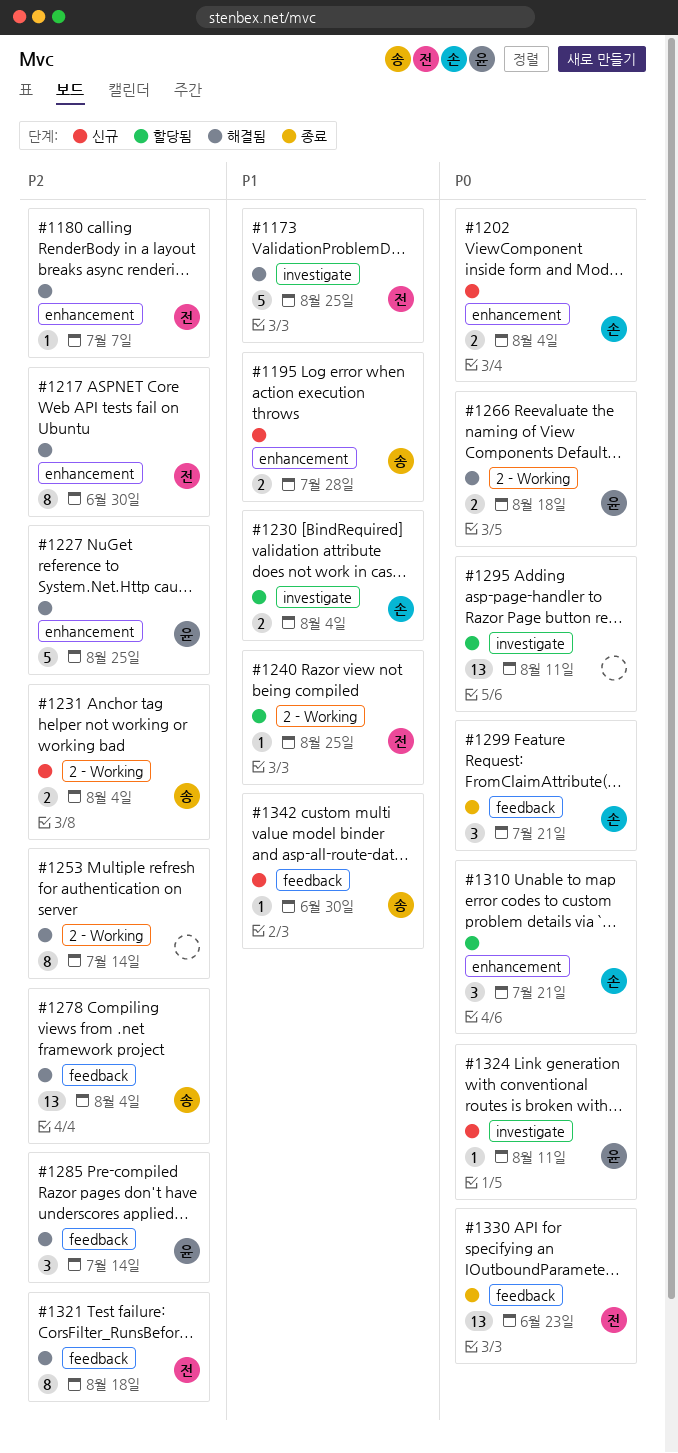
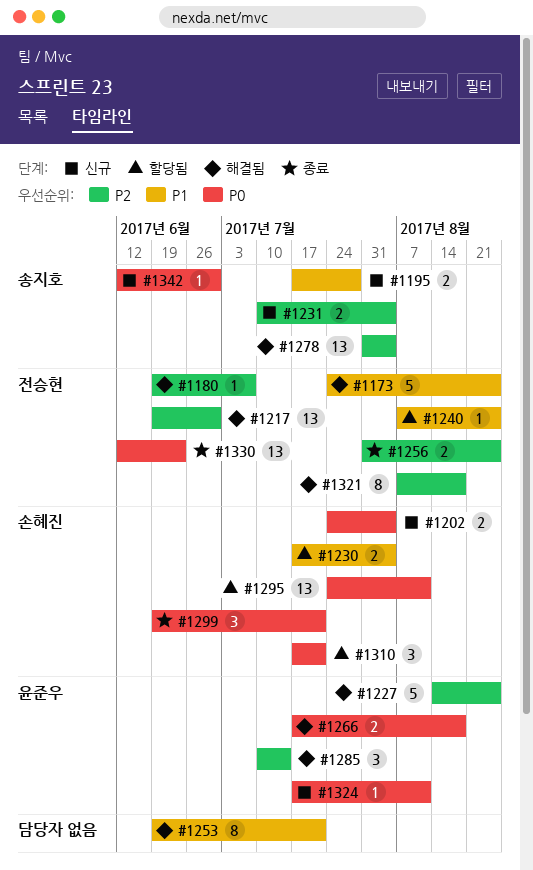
#1217, estimate: 8 -> 13
#1253, priority: P2 -> P1
#1253, due: Jul 14 -> Jul 21
#1256: none -> present
#1295, owner: none -> 손혜진
#1342, priority: P1 -> P0

